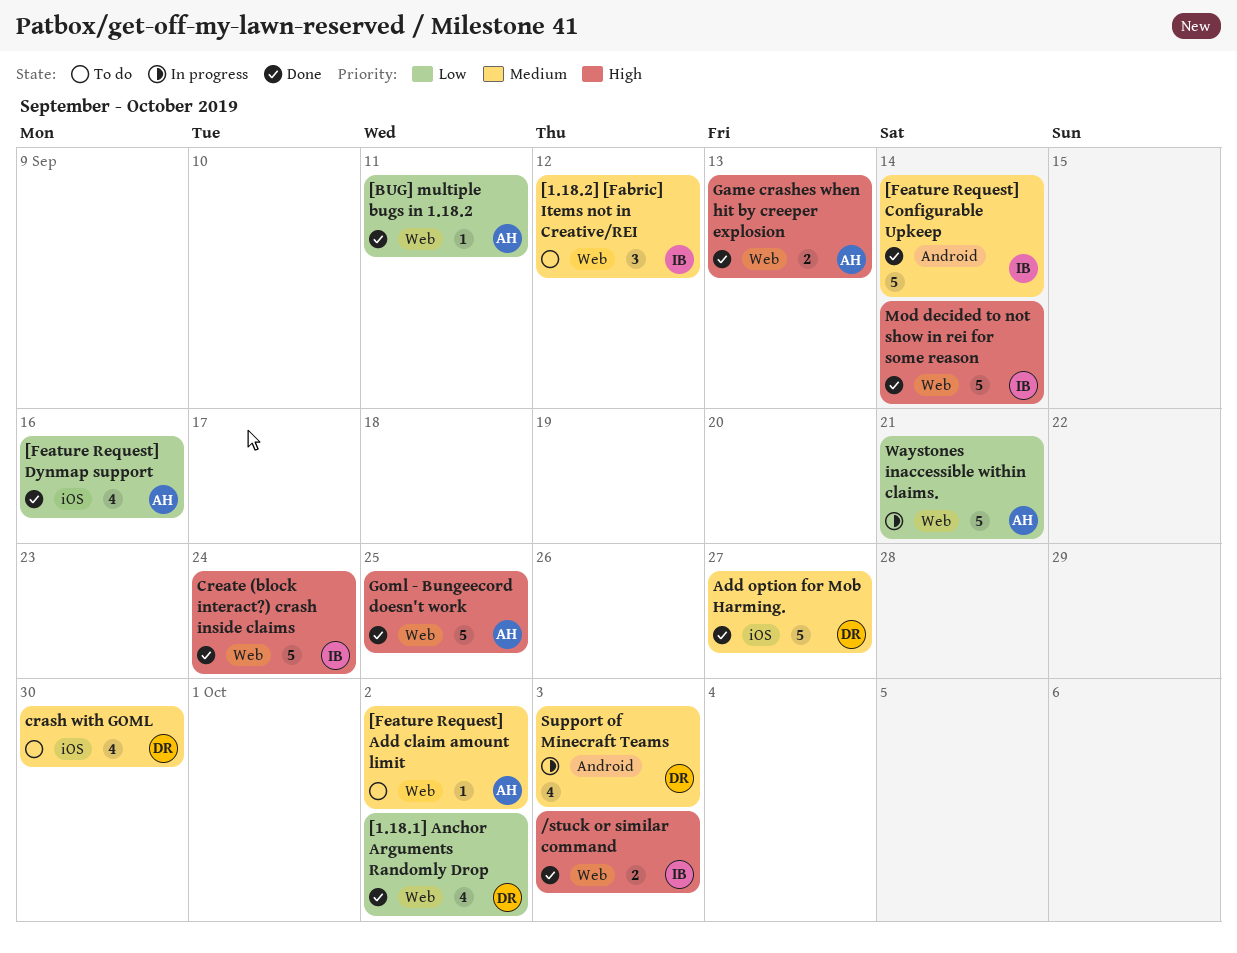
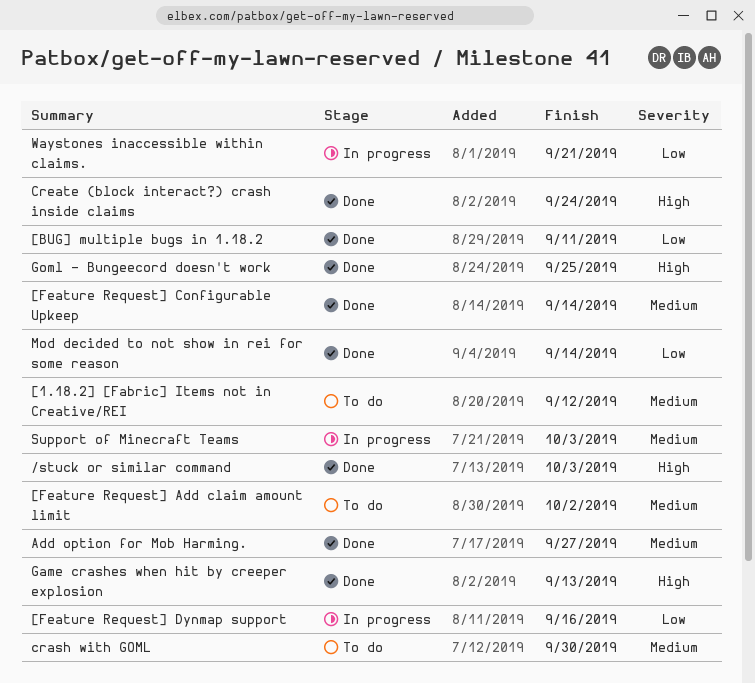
[1.18.1] Anchor Arguments Randomly Drop: present -> none
[Feature Request] Dynmap support, status: Done -> In progress
Mod decided to not show in rei for some reason, priority: High -> Low

